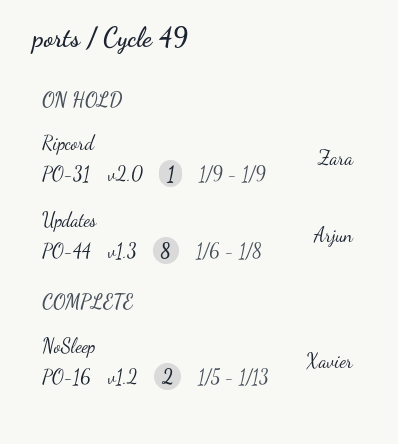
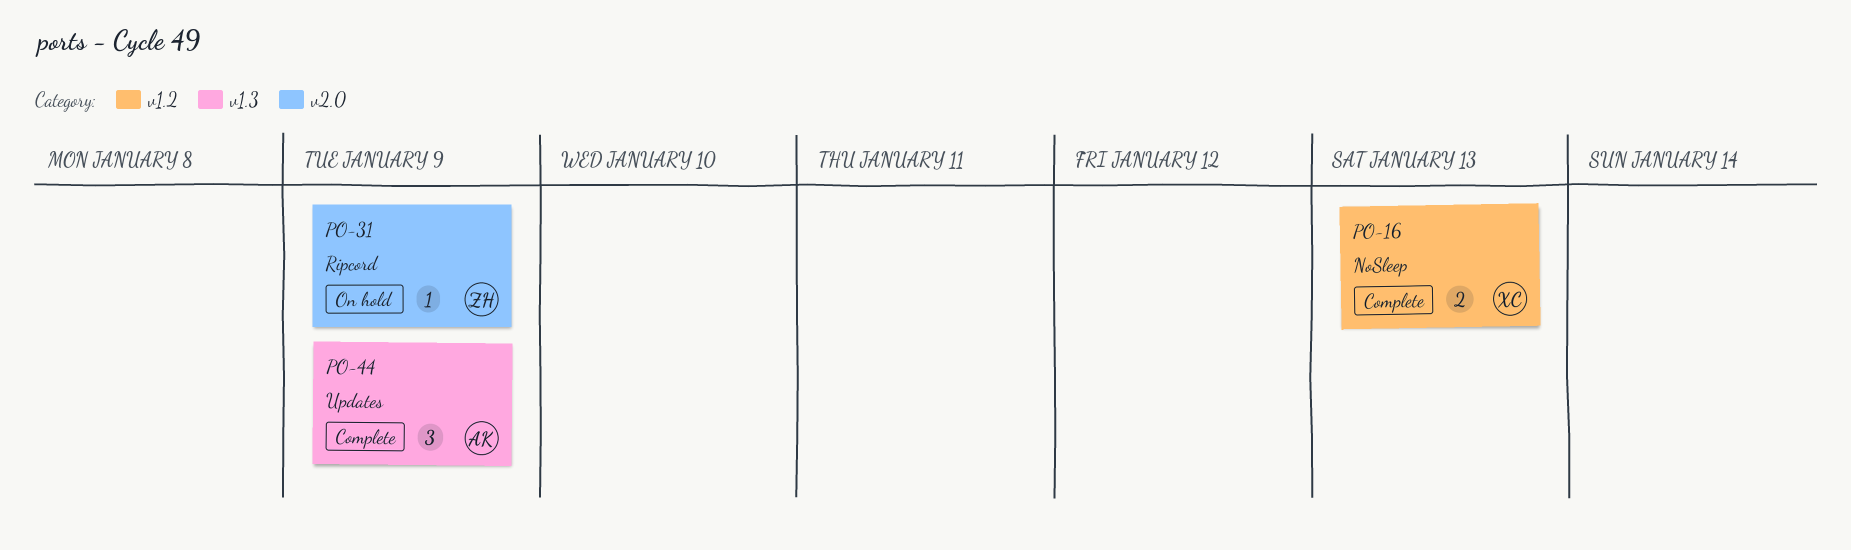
PO-44, status: On hold -> Complete
PO-44, estimate: 8 -> 3
PO-44, due: Jan 8 -> Jan 9

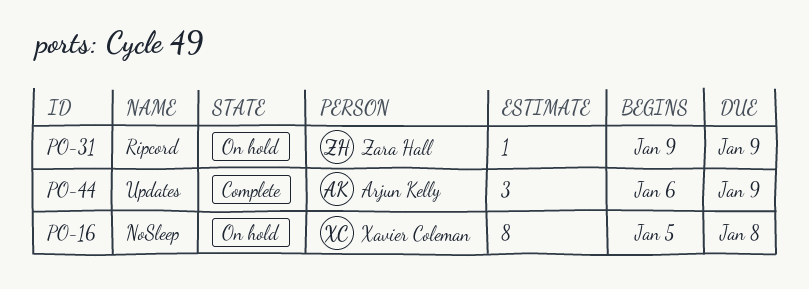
PO-16, status: Complete -> On hold
PO-16, estimate: 2 -> 8
PO-16, due: Jan 13 -> Jan 8

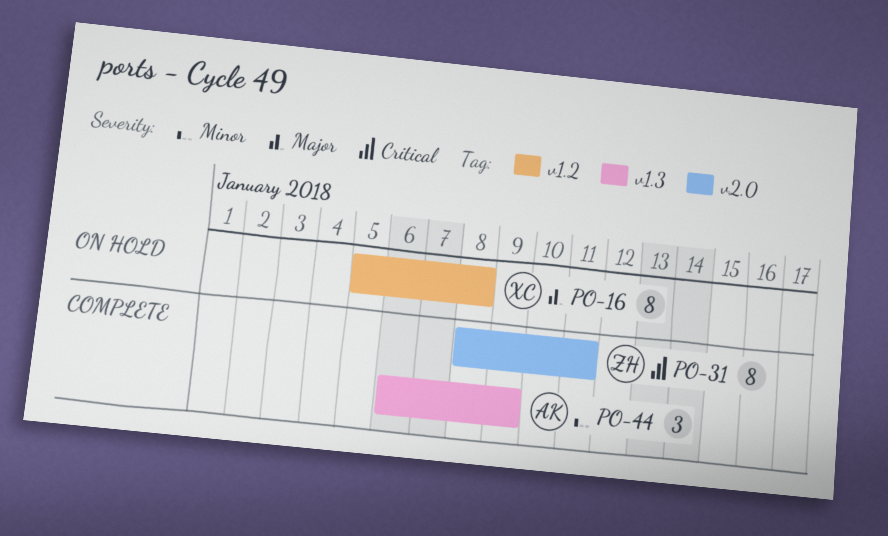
PO-31, status: On hold -> Complete
PO-31, estimate: 1 -> 8
PO-31, start: Jan 9 -> Jan 8
PO-31, due: Jan 9 -> Jan 11

